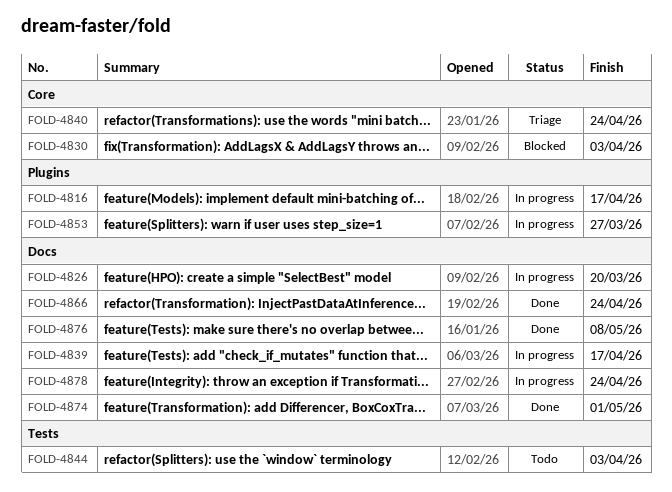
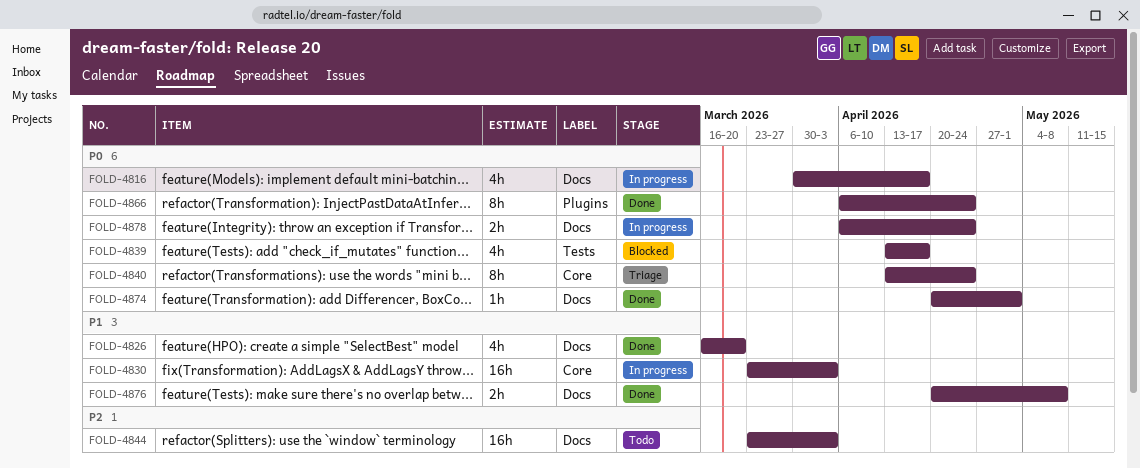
FOLD-4816, label: Plugins -> Docs
FOLD-4826, status: In progress -> Done
FOLD-4830, status: Blocked -> In progress
FOLD-4839, status: In progress -> Blocked
FOLD-4839, label: Docs -> Tests
FOLD-4844, label: Tests -> Docs
FOLD-4853: present -> none
FOLD-4866, label: Docs -> Plugins

